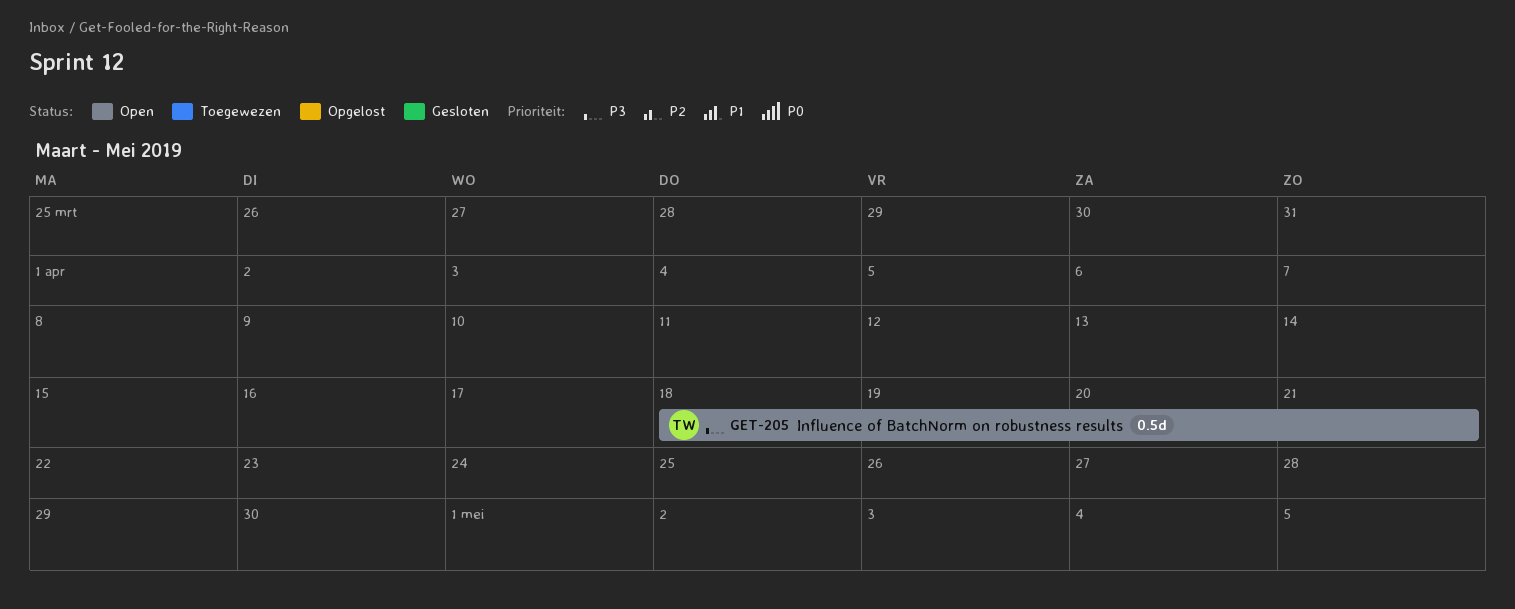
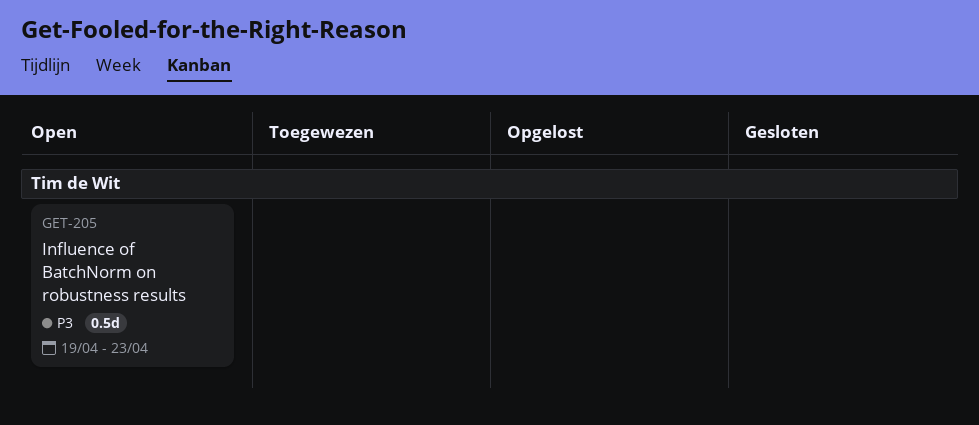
GET-205, start: Apr 18 -> Apr 19
GET-205, due: Apr 21 -> Apr 23

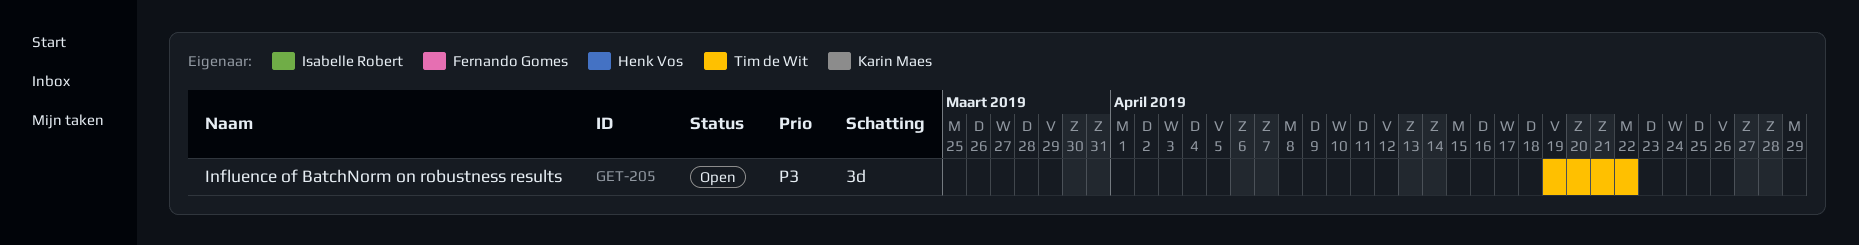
GET-205, estimate: 0.5d -> 3d
GET-205, due: Apr 23 -> Apr 22

